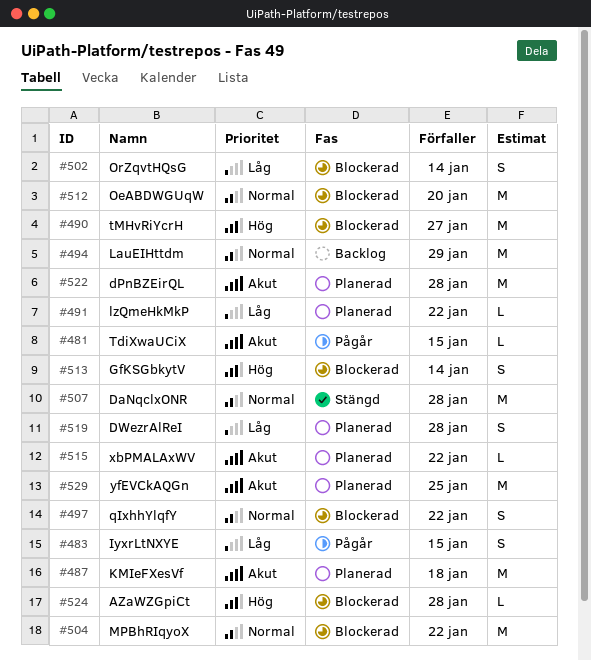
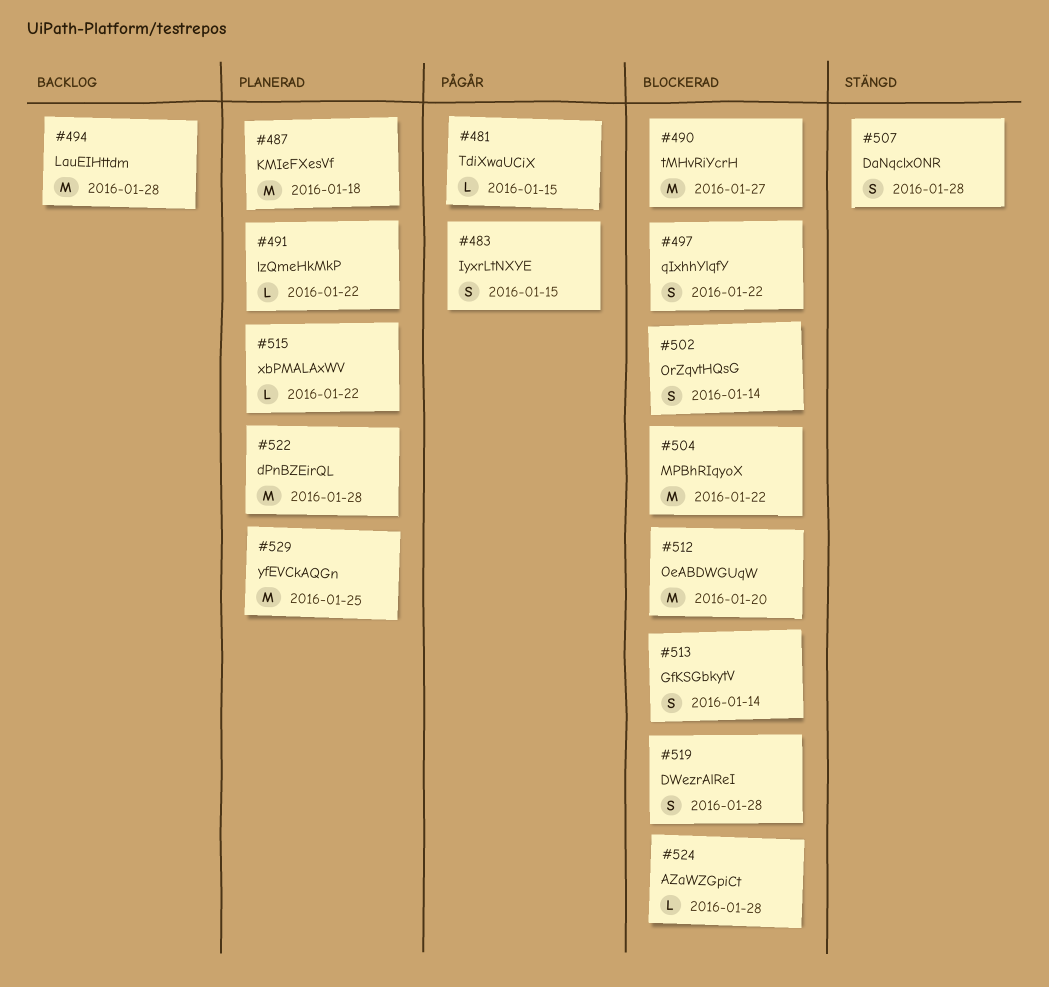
#494, due: Jan 29 -> Jan 28
#507, estimate: M -> S
#519, status: Planerad -> Blockerad

